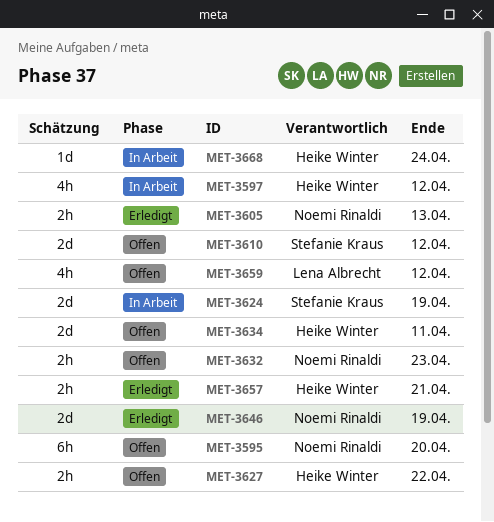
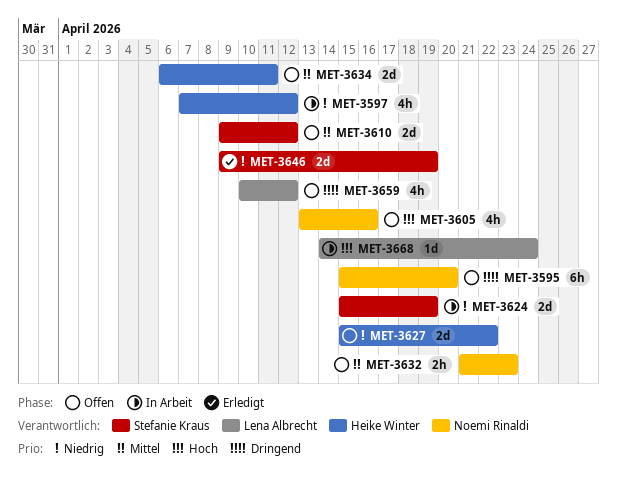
MET-3605, status: Erledigt -> Offen
MET-3605, estimate: 2h -> 4h
MET-3605, due: Apr 13 -> Apr 16
MET-3627, estimate: 2h -> 2d
MET-3646, owner: Noemi Rinaldi -> Stefanie Kraus
MET-3657: present -> none
MET-3668, owner: Heike Winter -> Lena Albrecht

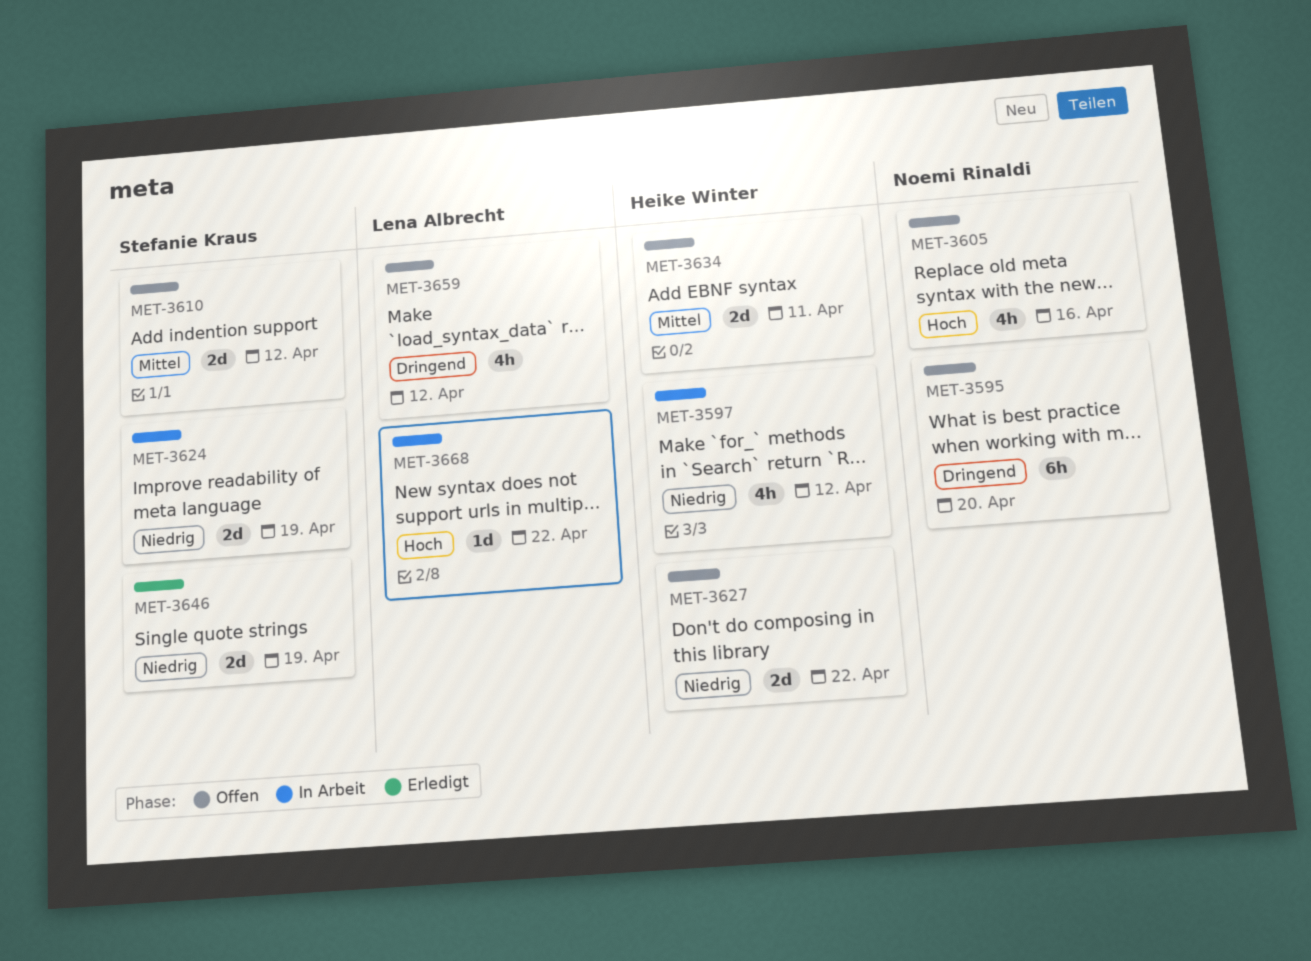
MET-3632: present -> none
MET-3668, due: Apr 24 -> Apr 22

